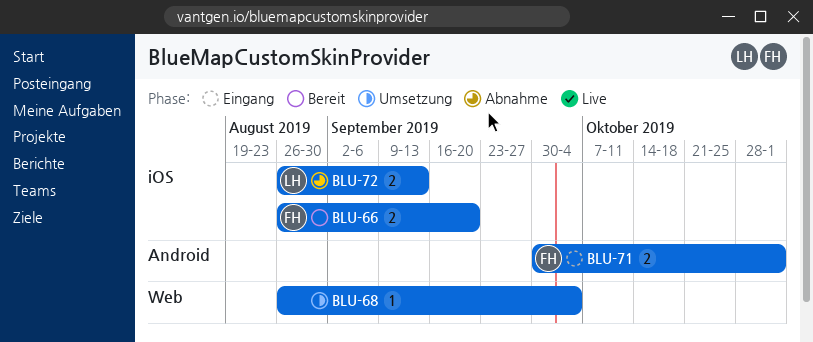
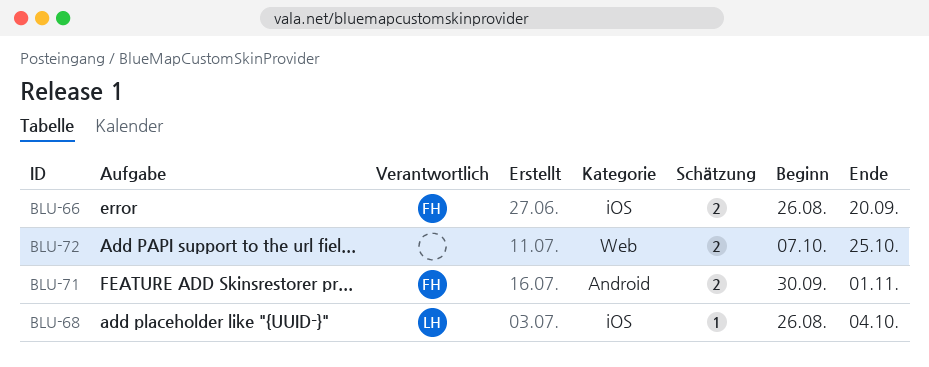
BLU-68, owner: none -> LH
BLU-68, label: Web -> iOS
BLU-72, owner: LH -> none
BLU-72, label: iOS -> Web
BLU-72, start: Aug 26 -> Oct 7
BLU-72, due: Sep 13 -> Oct 25

